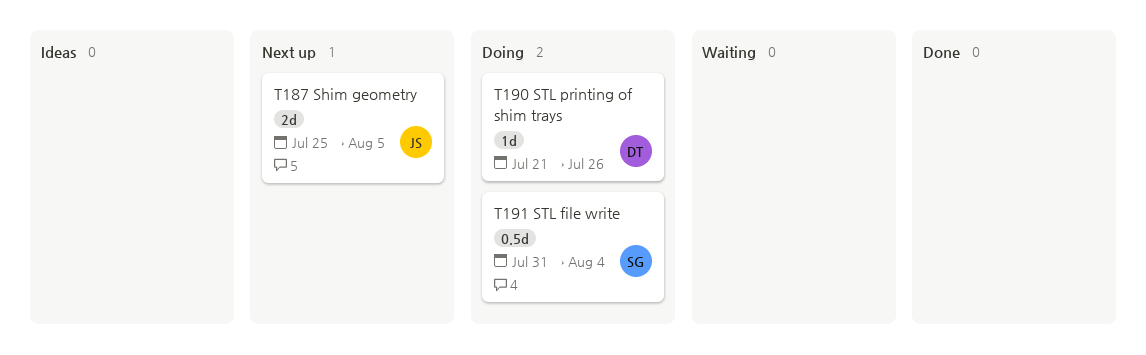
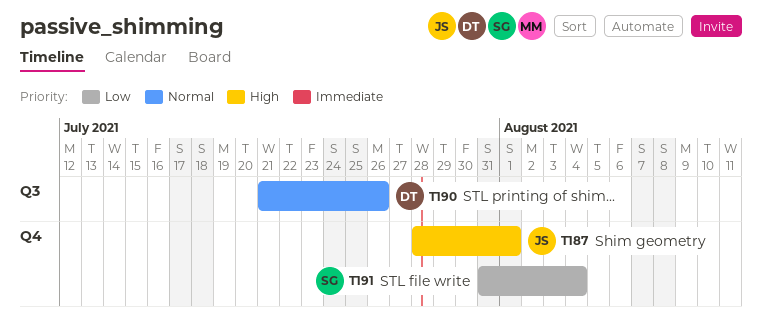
T187, start: Jul 25 -> Jul 28
T187, due: Aug 5 -> Aug 1

